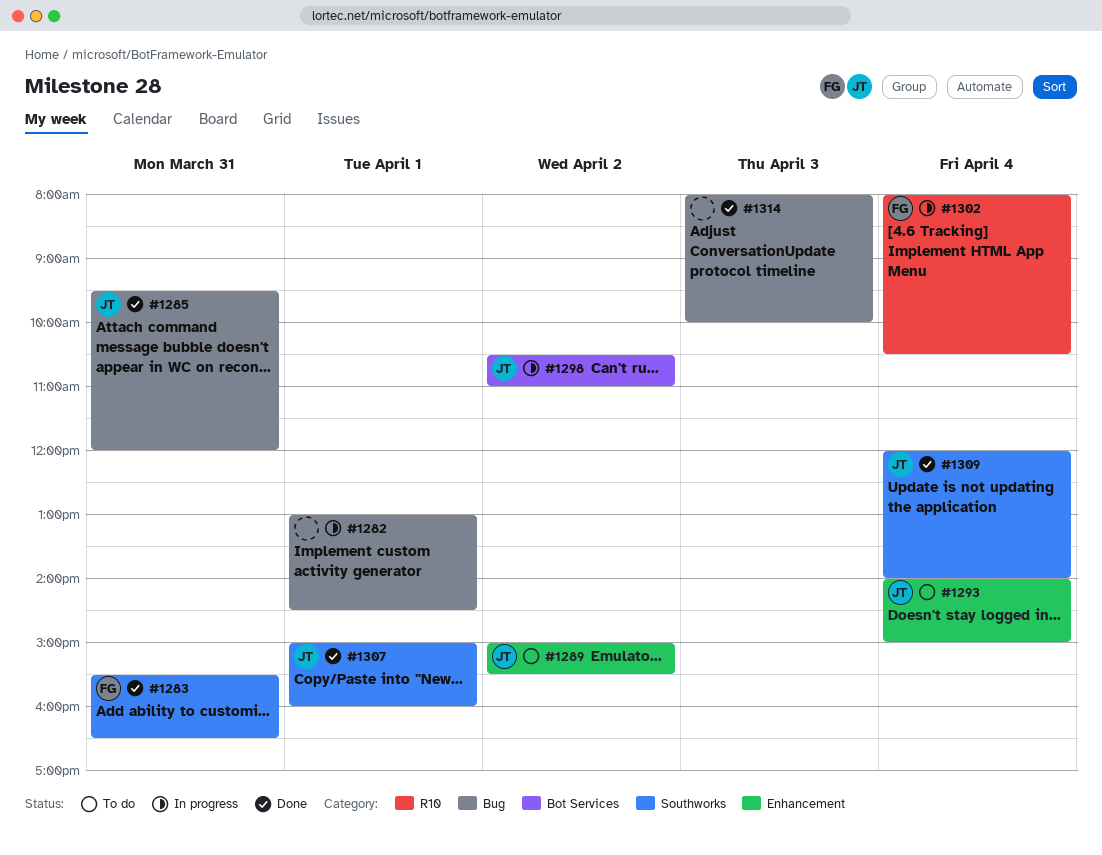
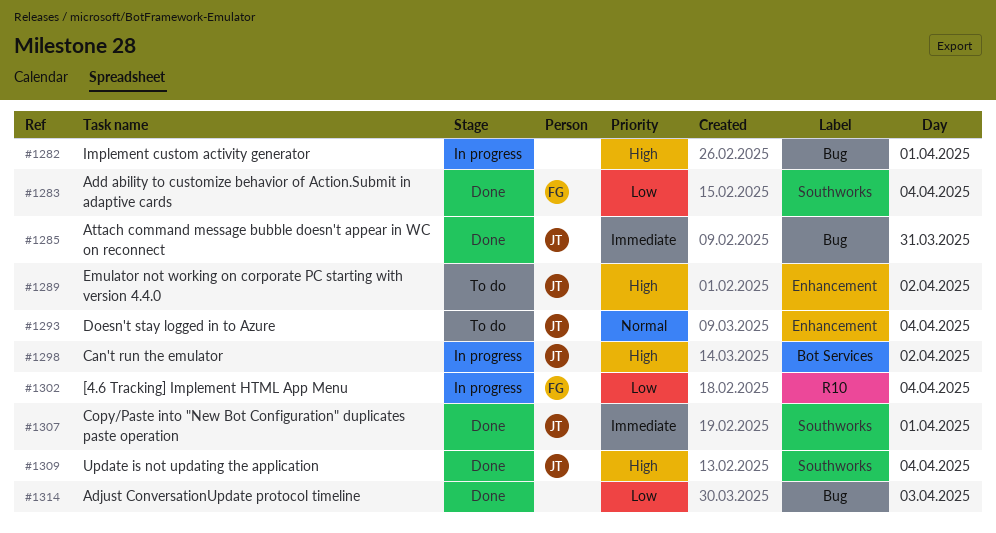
#1283, day: Mar 31 -> Apr 4

